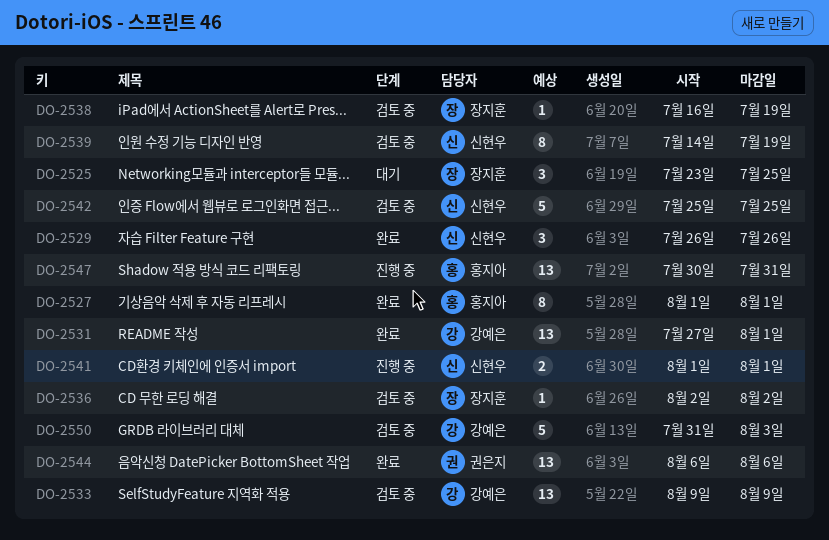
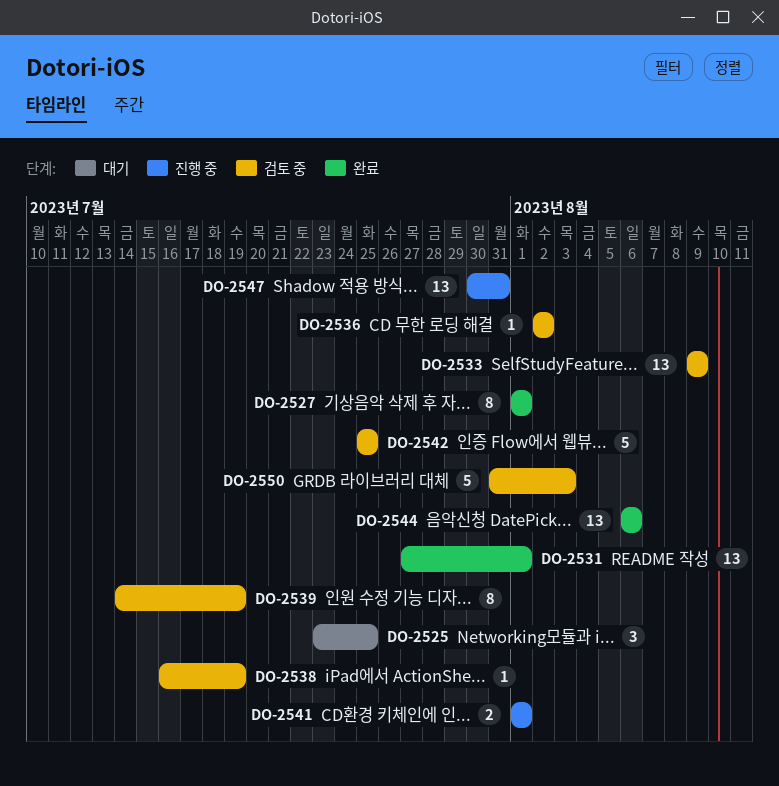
DO-2529: present -> none

